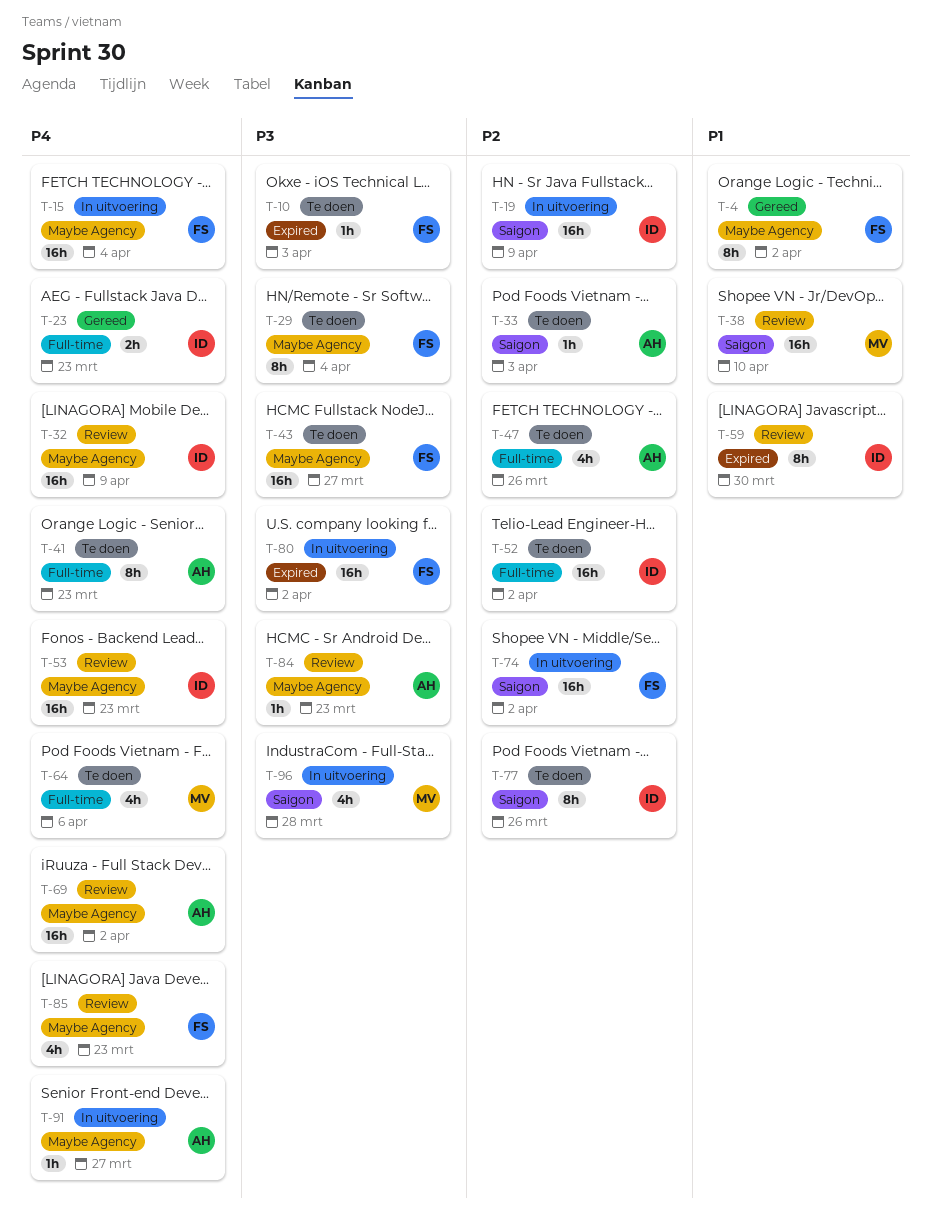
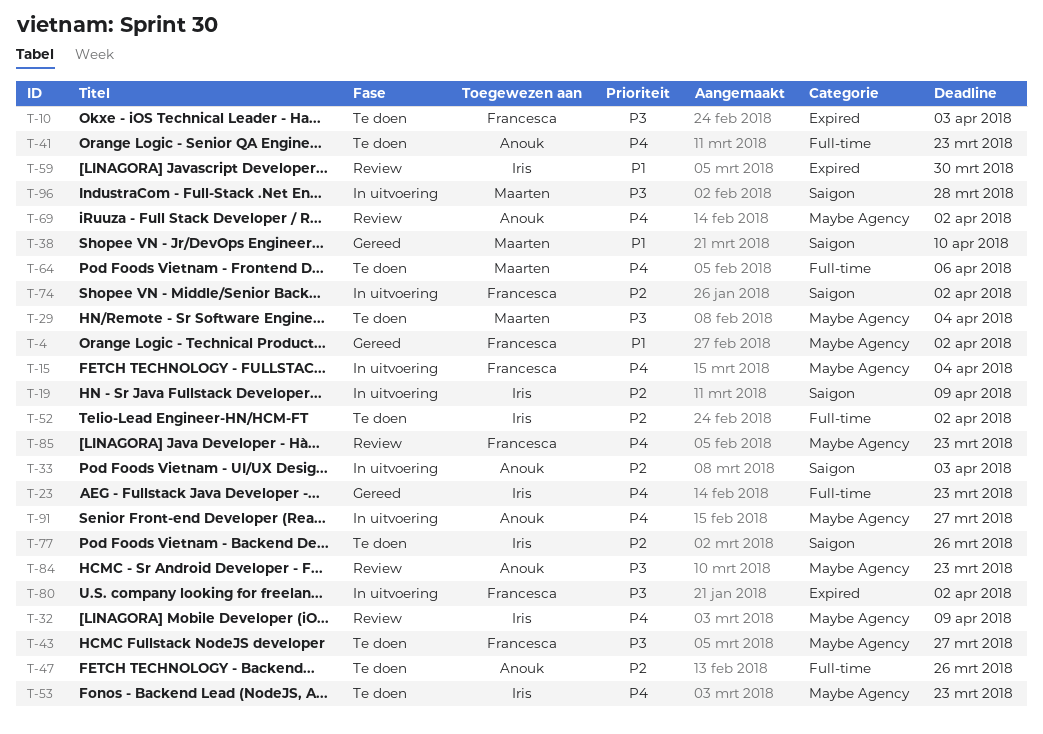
T-29, owner: Francesca -> Maarten
T-33, status: Te doen -> In uitvoering
T-38, status: Review -> Gereed
T-53, status: Review -> Te doen

